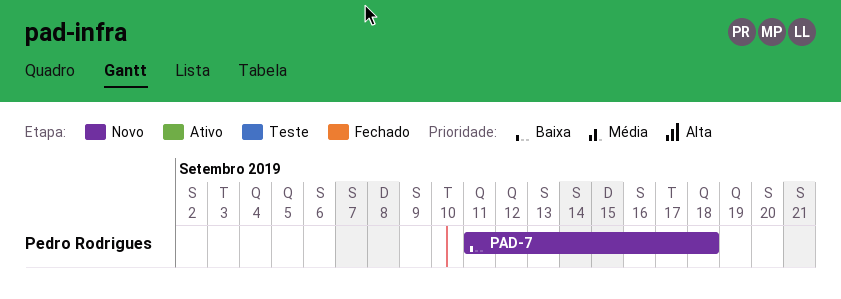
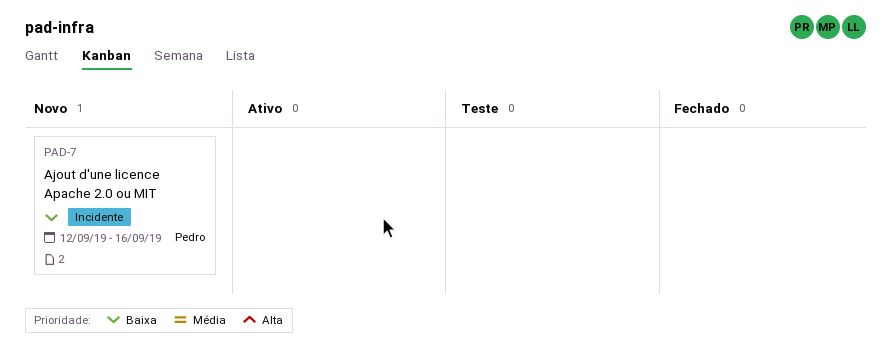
PAD-7, start: Sep 11 -> Sep 12
PAD-7, due: Sep 18 -> Sep 16

